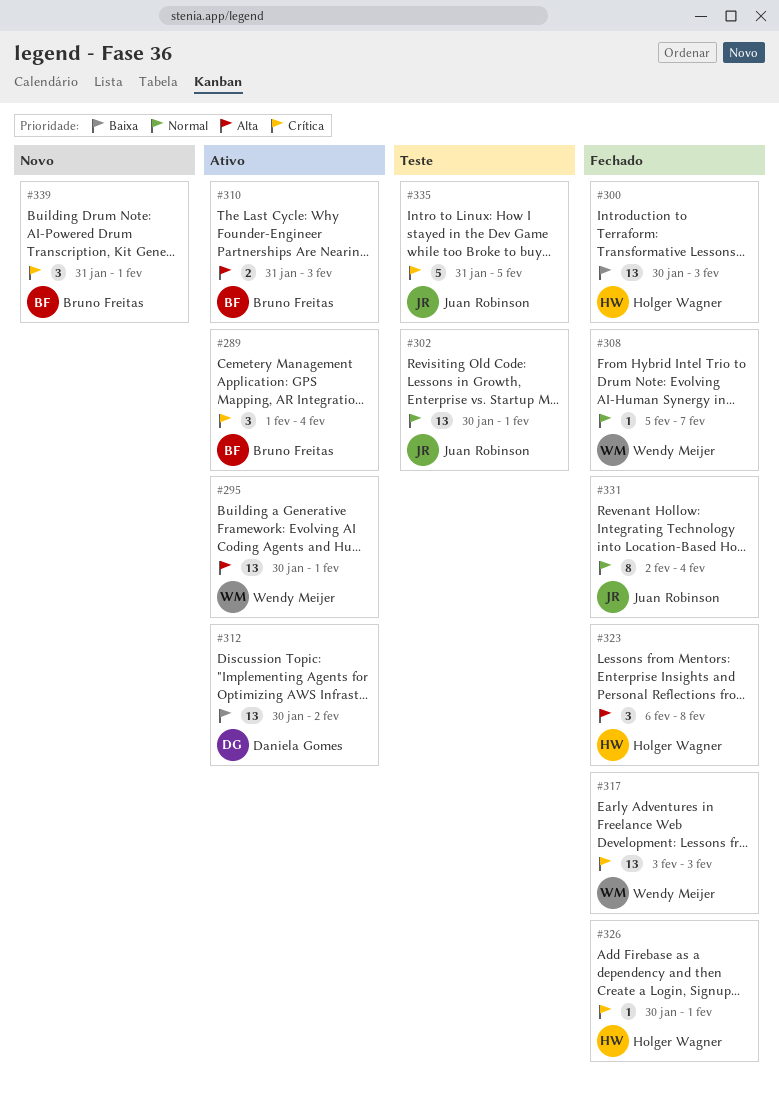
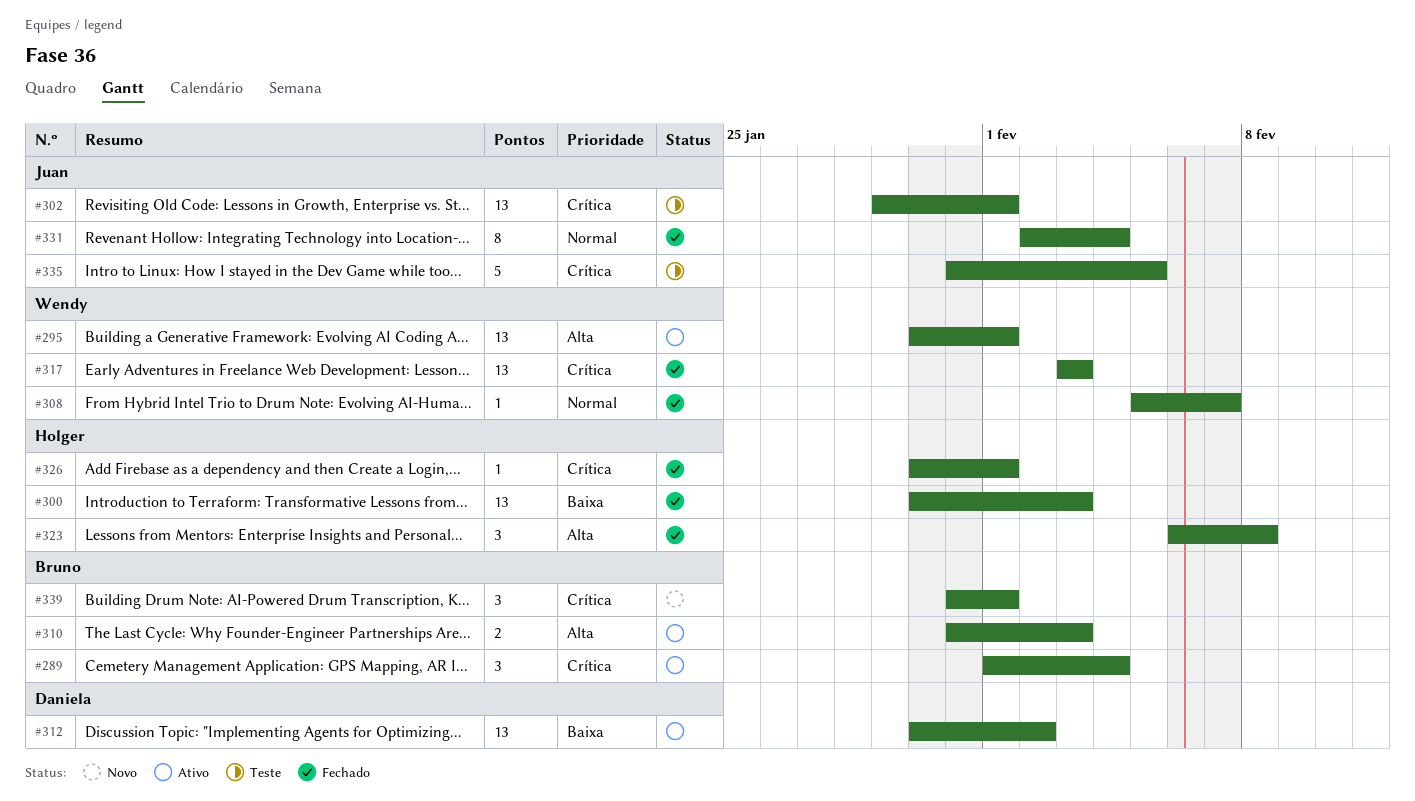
#302, priority: Normal -> Crítica
#302, start: Jan 30 -> Jan 29

